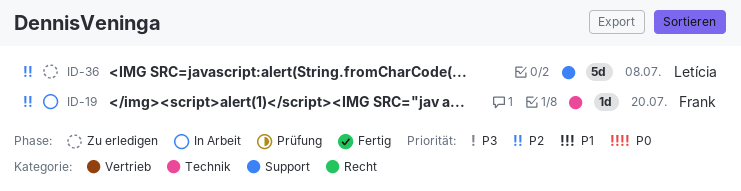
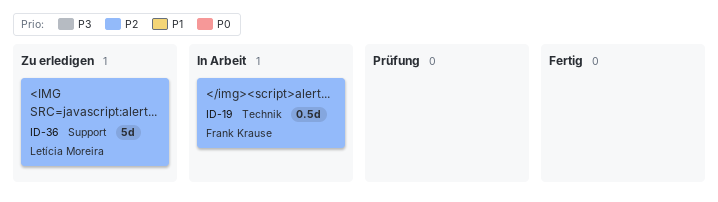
ID-19, estimate: 1d -> 0.5d

